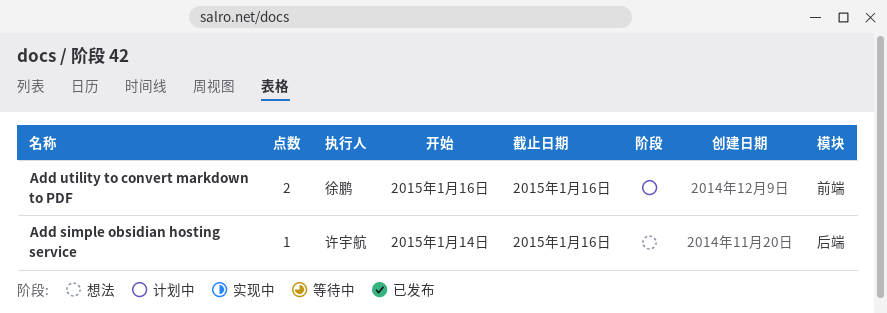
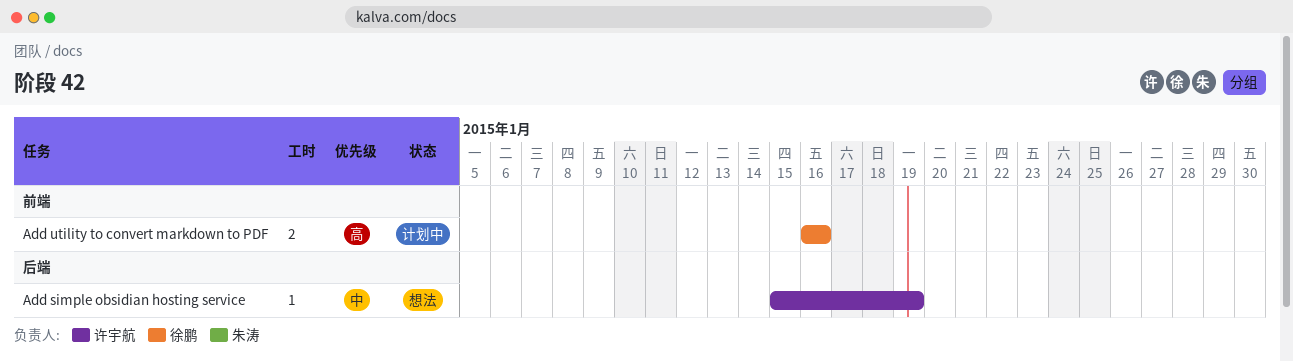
Add simple obsidian hosting service, start: Jan 14 -> Jan 15
Add simple obsidian hosting service, due: Jan 16 -> Jan 19

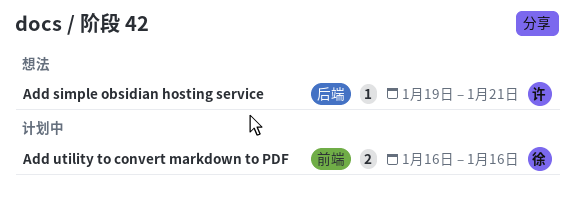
Add simple obsidian hosting service, start: Jan 15 -> Jan 19
Add simple obsidian hosting service, due: Jan 19 -> Jan 21

